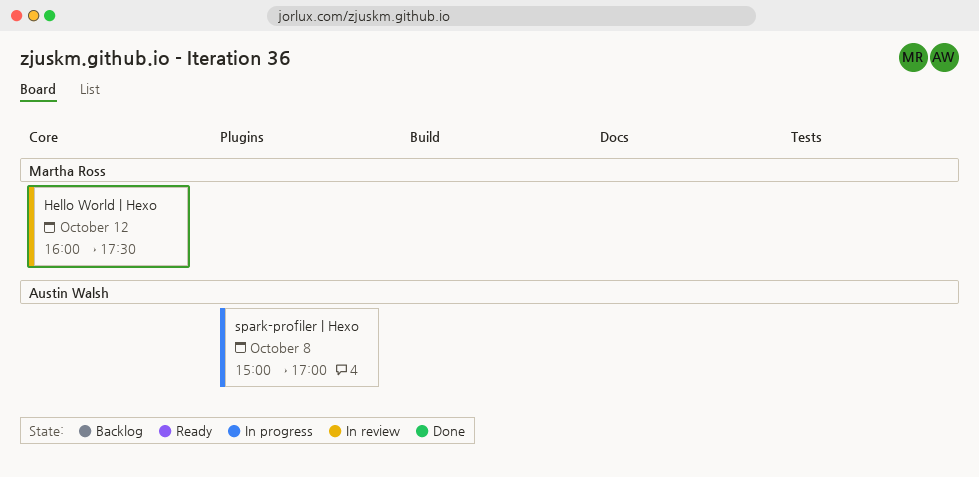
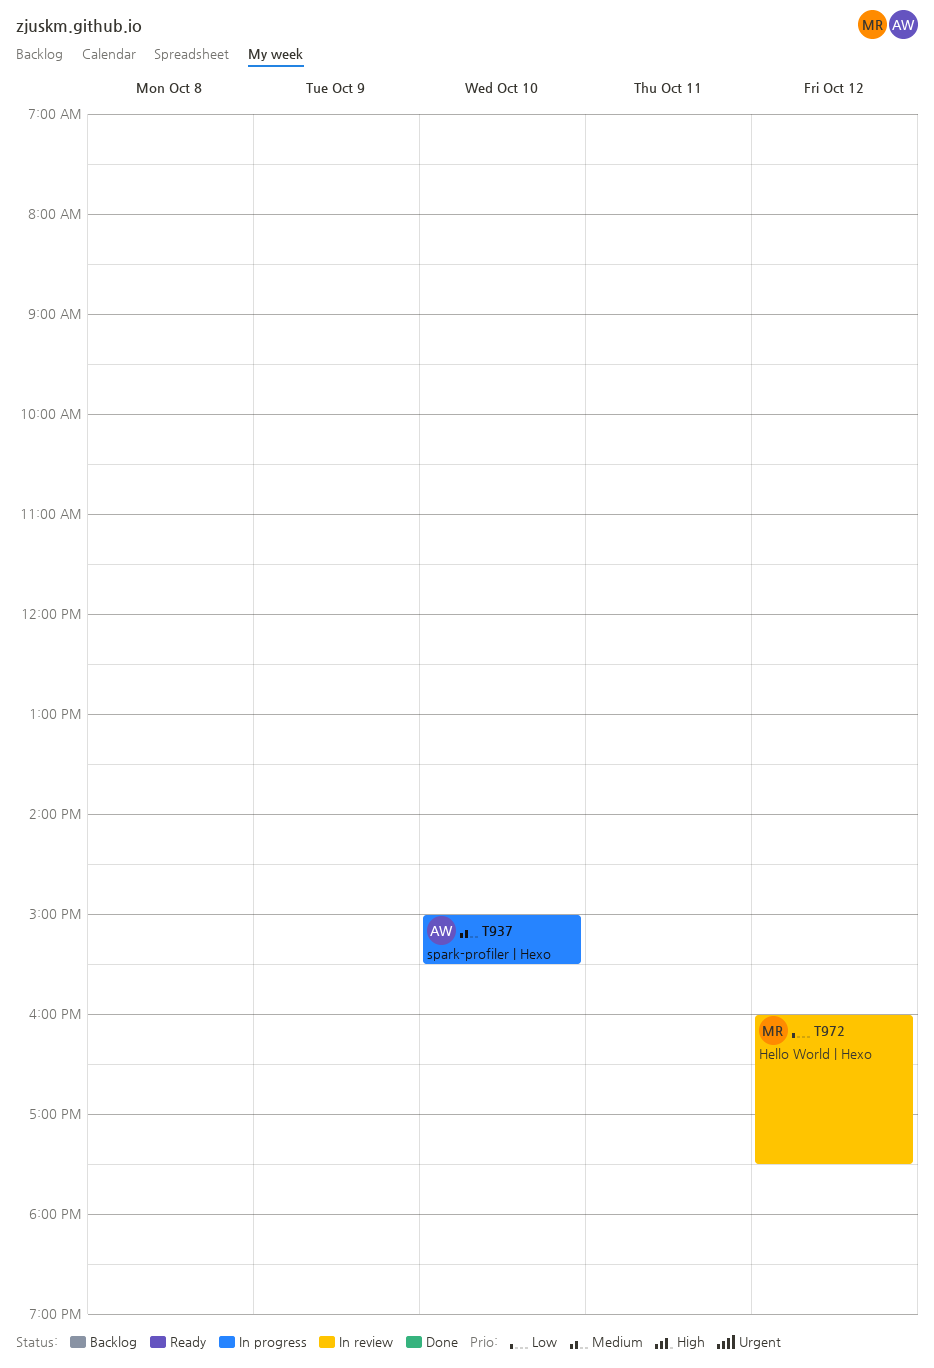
spark-profiler | Hexo, day: Oct 8 -> Oct 10
spark-profiler | Hexo, ends: 17:00 -> 15:30

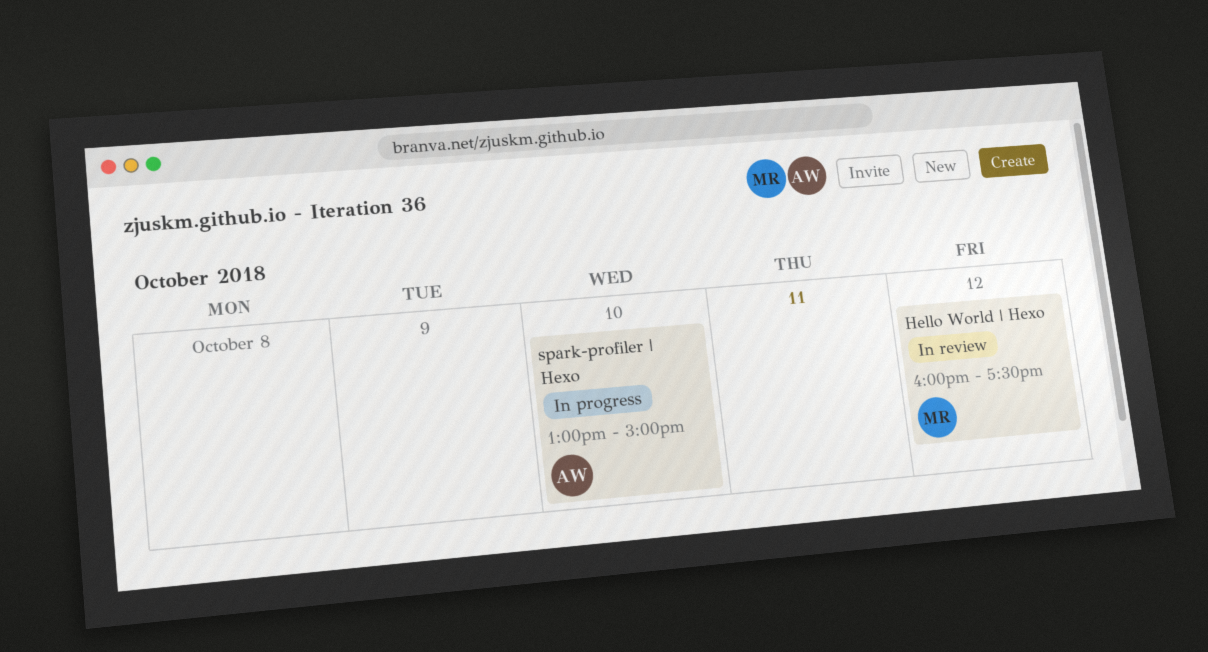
spark-profiler | Hexo, begins: 15:00 -> 13:00
spark-profiler | Hexo, ends: 15:30 -> 15:00

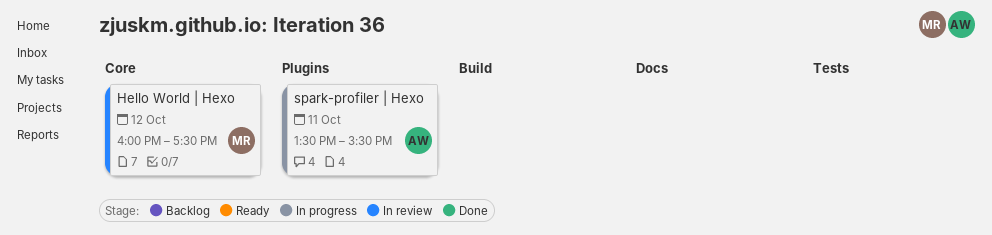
spark-profiler | Hexo, day: Oct 10 -> Oct 11
spark-profiler | Hexo, begins: 13:00 -> 13:30
spark-profiler | Hexo, ends: 15:00 -> 15:30

